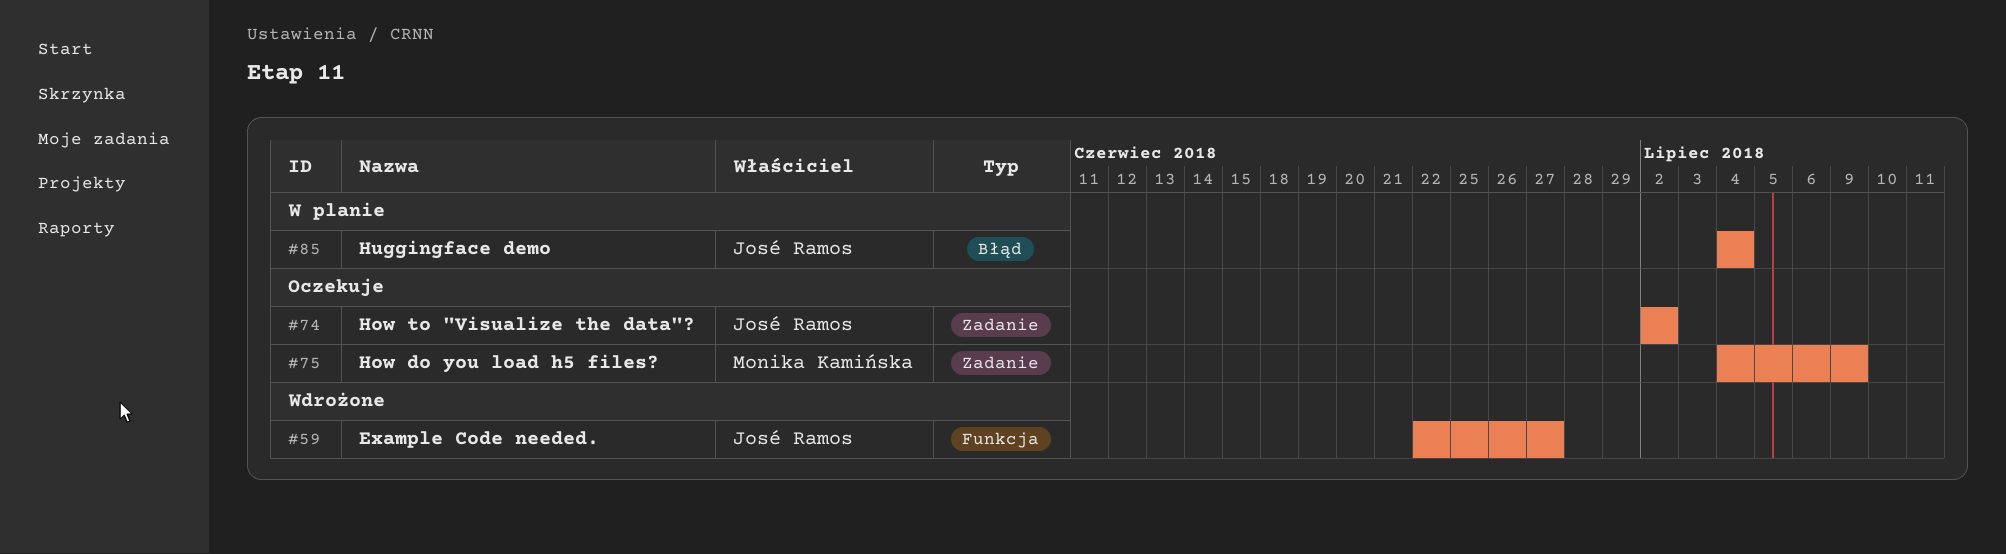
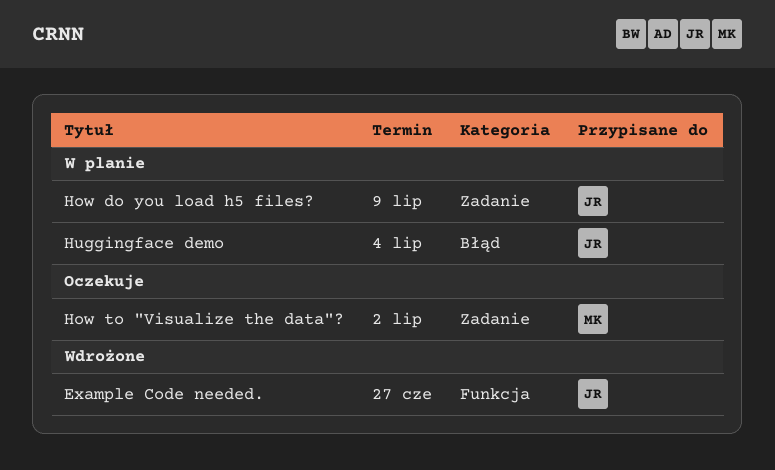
How do you load h5 files?, status: Oczekuje -> W planie
How do you load h5 files?, owner: Monika Kamińska -> José Ramos
How to "Visualize the data"?, owner: José Ramos -> Monika Kamińska

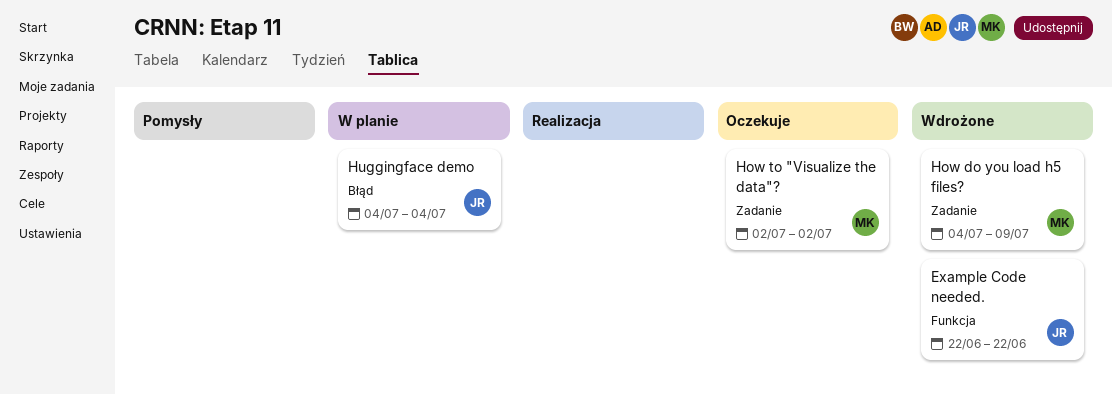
Example Code needed., due: Jun 27 -> Jun 22
How do you load h5 files?, status: W planie -> Wdrożone
How do you load h5 files?, owner: JR -> MK

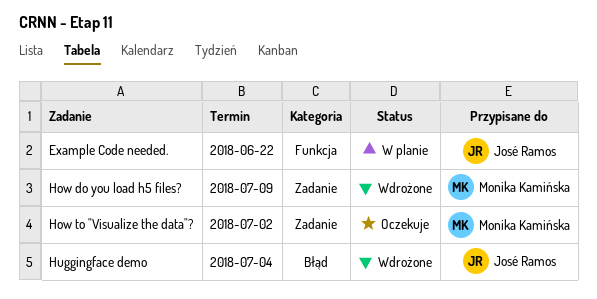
Example Code needed., status: Wdrożone -> W planie
Huggingface demo, status: W planie -> Wdrożone

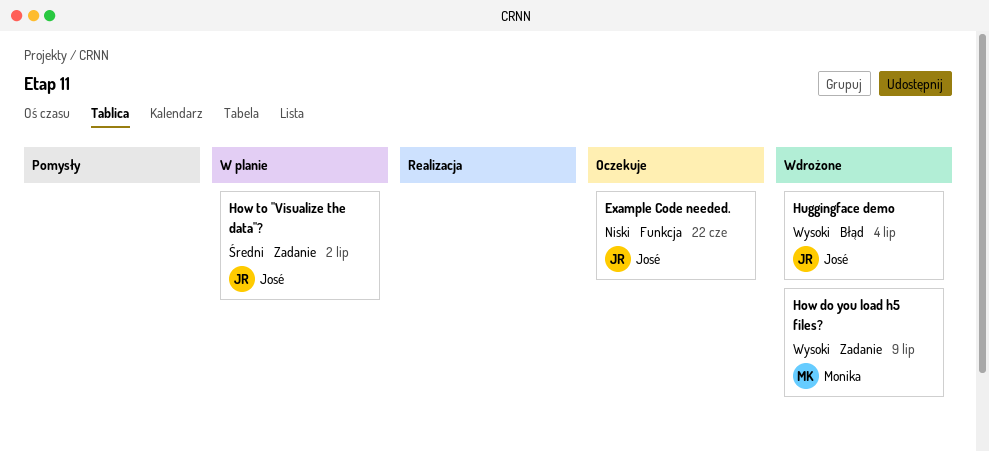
Example Code needed., status: W planie -> Oczekuje
How to "Visualize the data"?, status: Oczekuje -> W planie
How to "Visualize the data"?, owner: Monika Kamińska -> José Ramos

